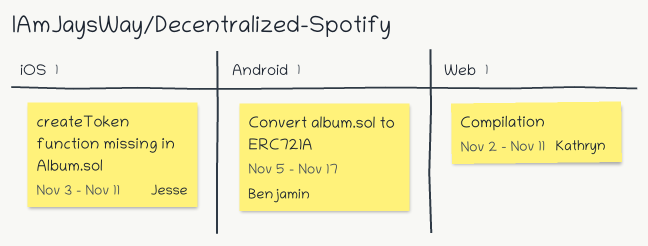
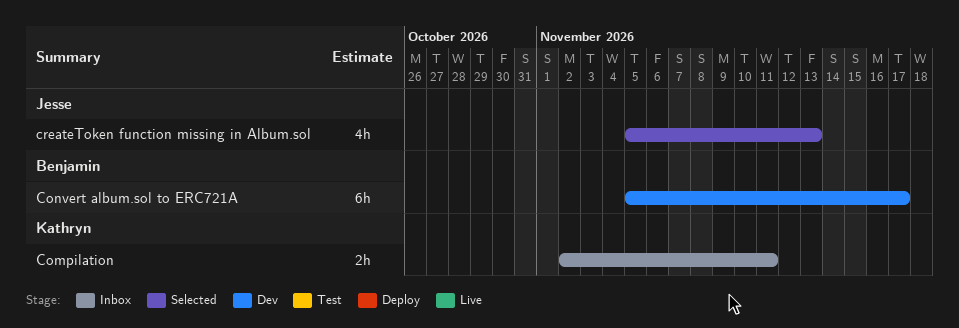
createToken function missing in Album.sol, start: Nov 3 -> Nov 5
createToken function missing in Album.sol, due: Nov 11 -> Nov 13

